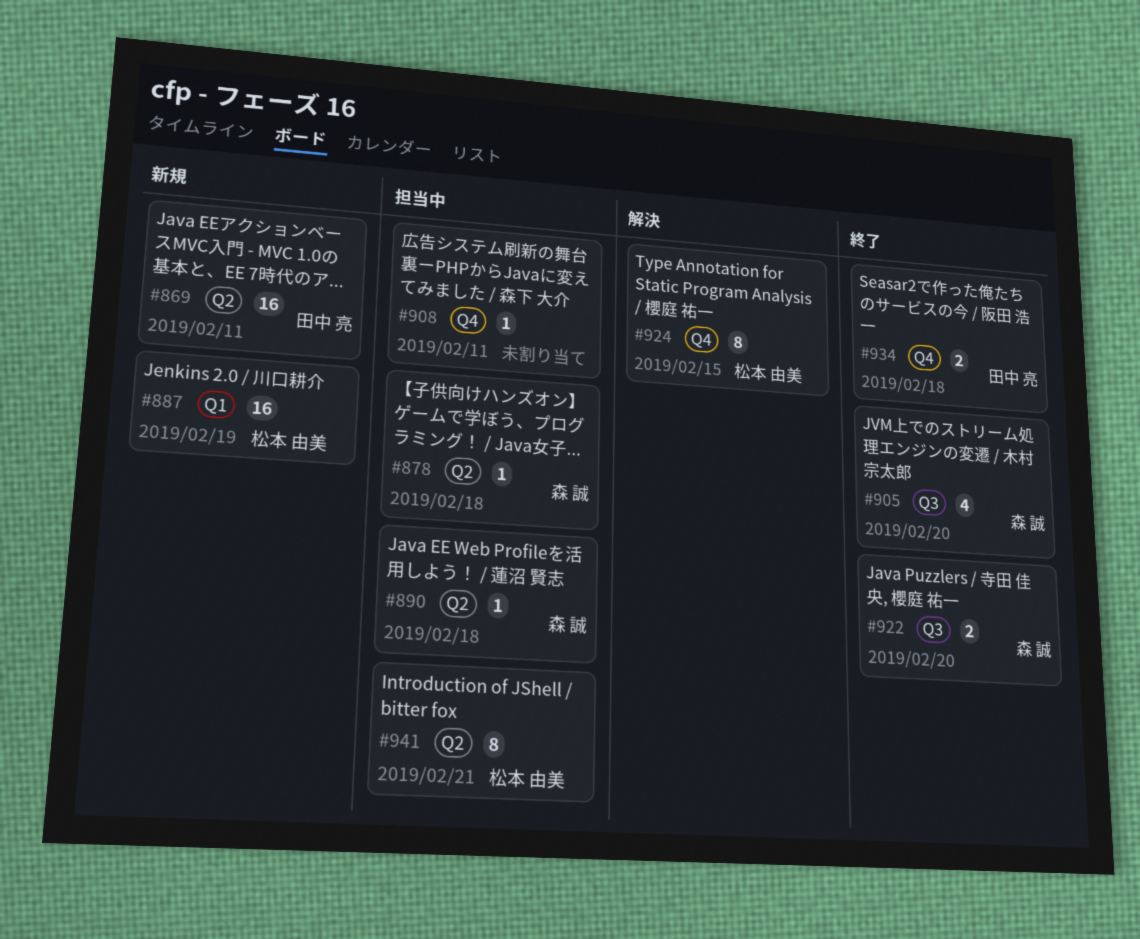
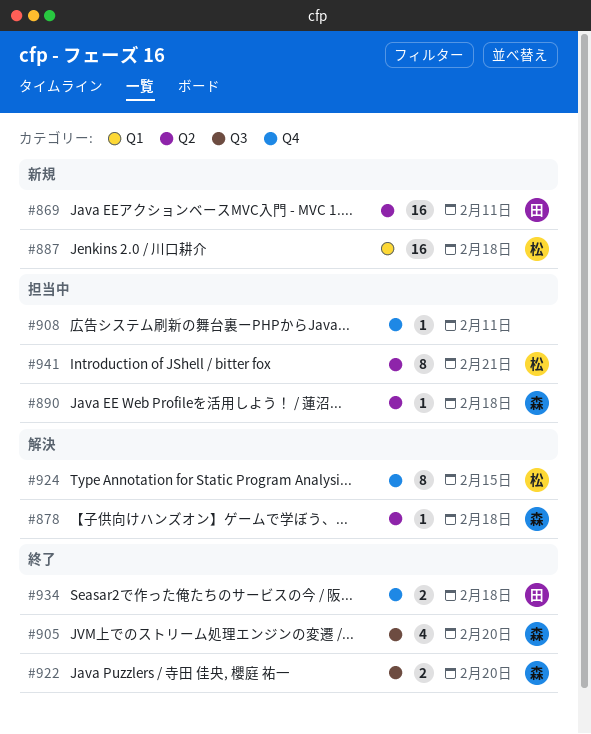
#878, status: 担当中 -> 解決
#887, due: Feb 19 -> Feb 18

